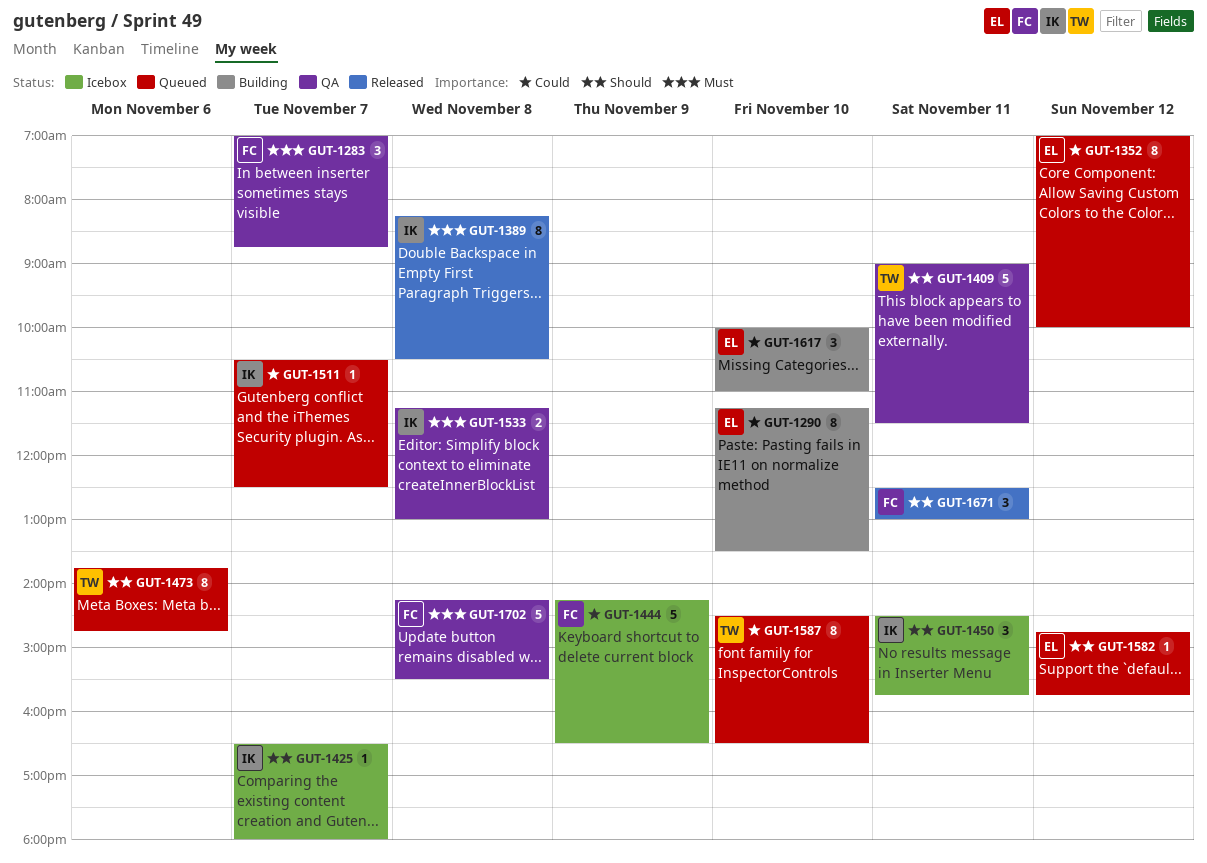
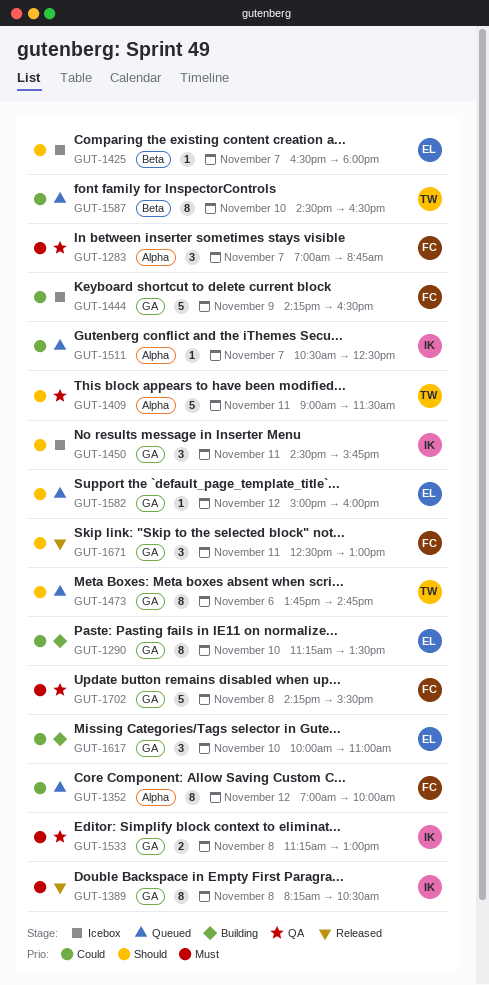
GUT-1352, owner: EL -> FC
GUT-1425, owner: IK -> EL
GUT-1582, begins: 14:45 -> 15:00
GUT-1582, ends: 15:45 -> 16:00

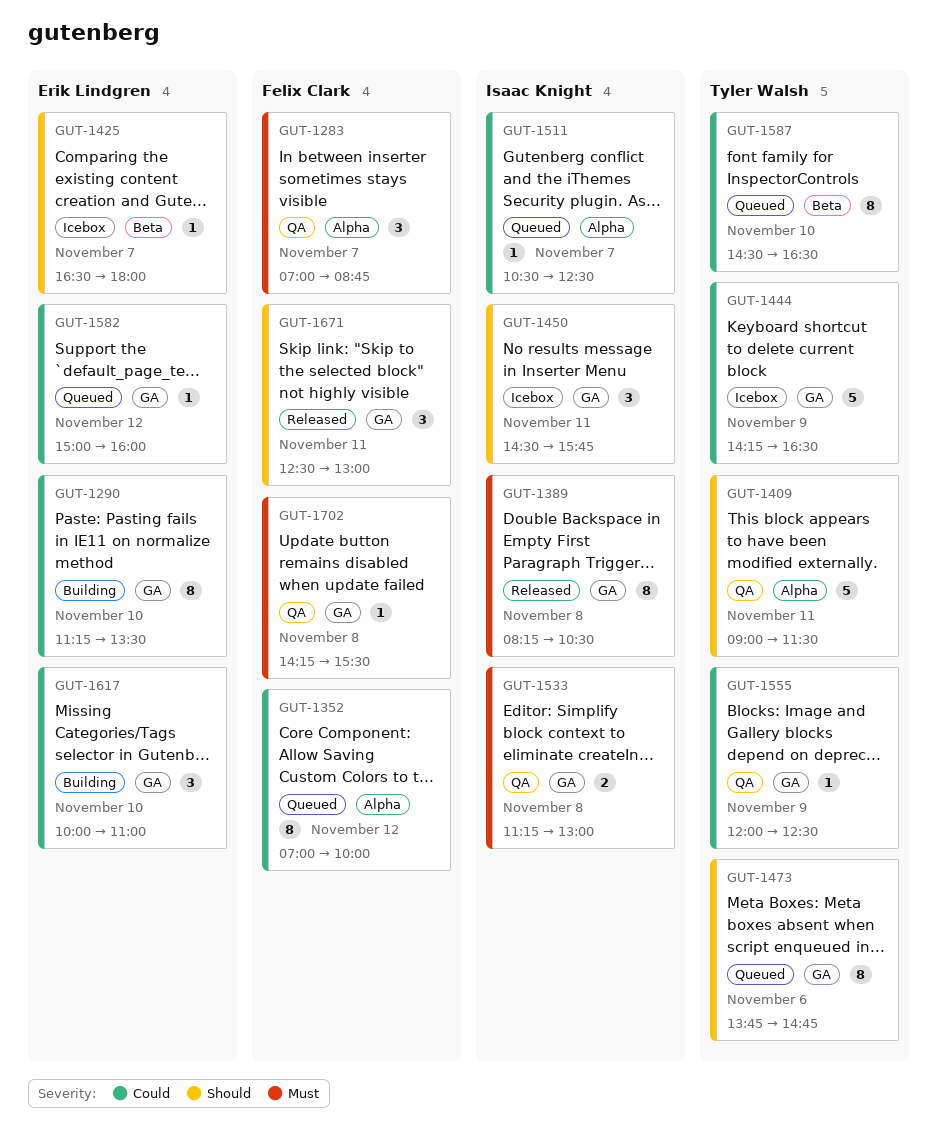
GUT-1444, owner: Felix Clark -> Tyler Walsh
GUT-1555: none -> present
GUT-1582, priority: Should -> Could
GUT-1702, estimate: 5 -> 1

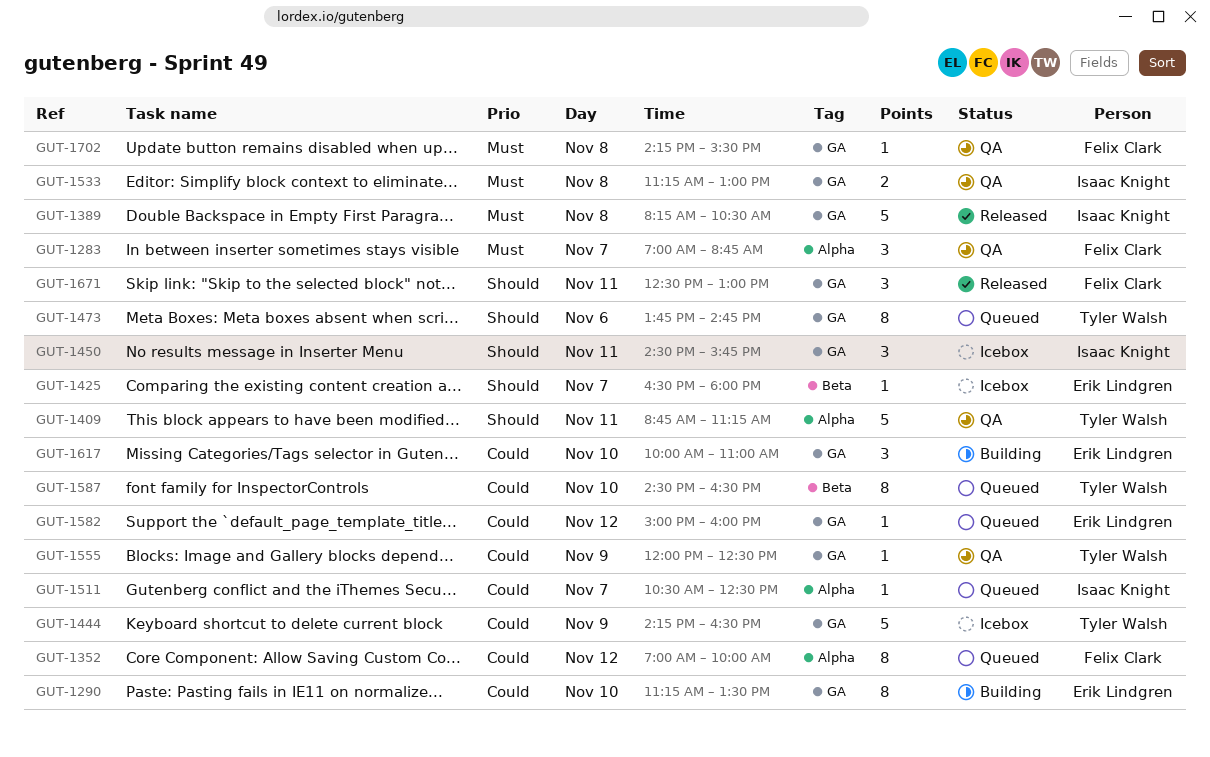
GUT-1389, estimate: 8 -> 5
GUT-1409, begins: 09:00 -> 08:45
GUT-1409, ends: 11:30 -> 11:15

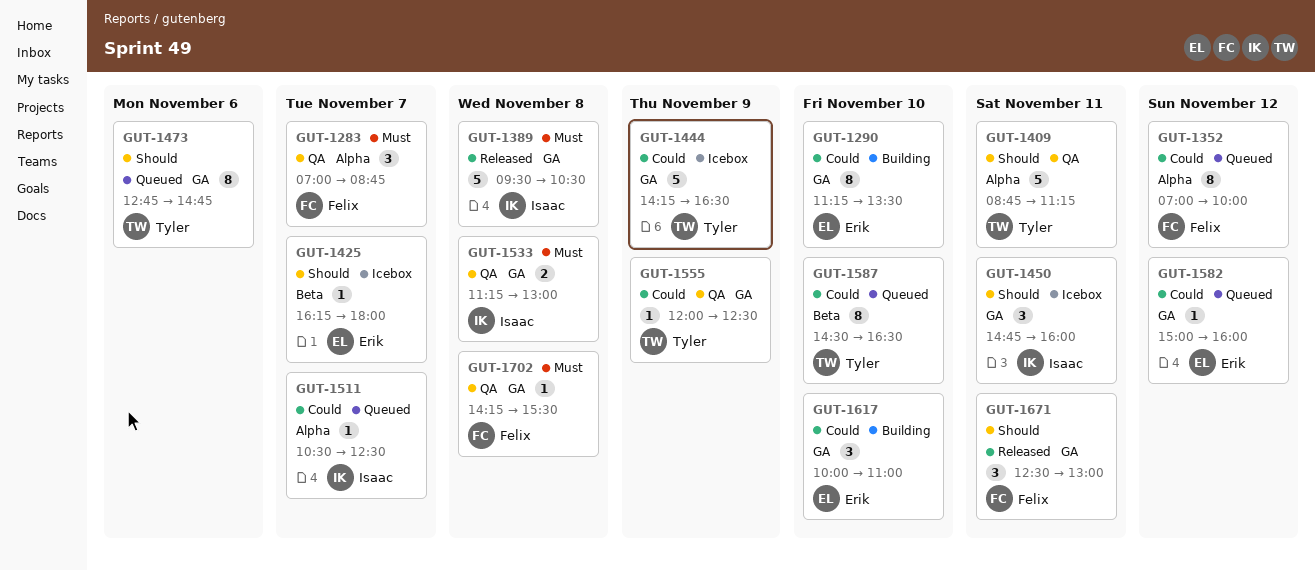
GUT-1389, begins: 08:15 -> 09:30
GUT-1425, begins: 16:30 -> 16:15
GUT-1450, begins: 14:30 -> 14:45
GUT-1450, ends: 15:45 -> 16:00
GUT-1473, begins: 13:45 -> 12:45

